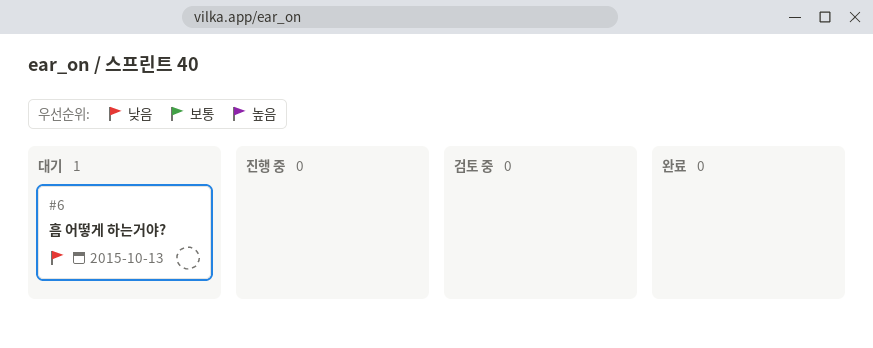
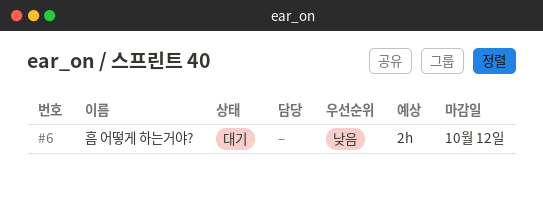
#6, due: Oct 13 -> Oct 12

